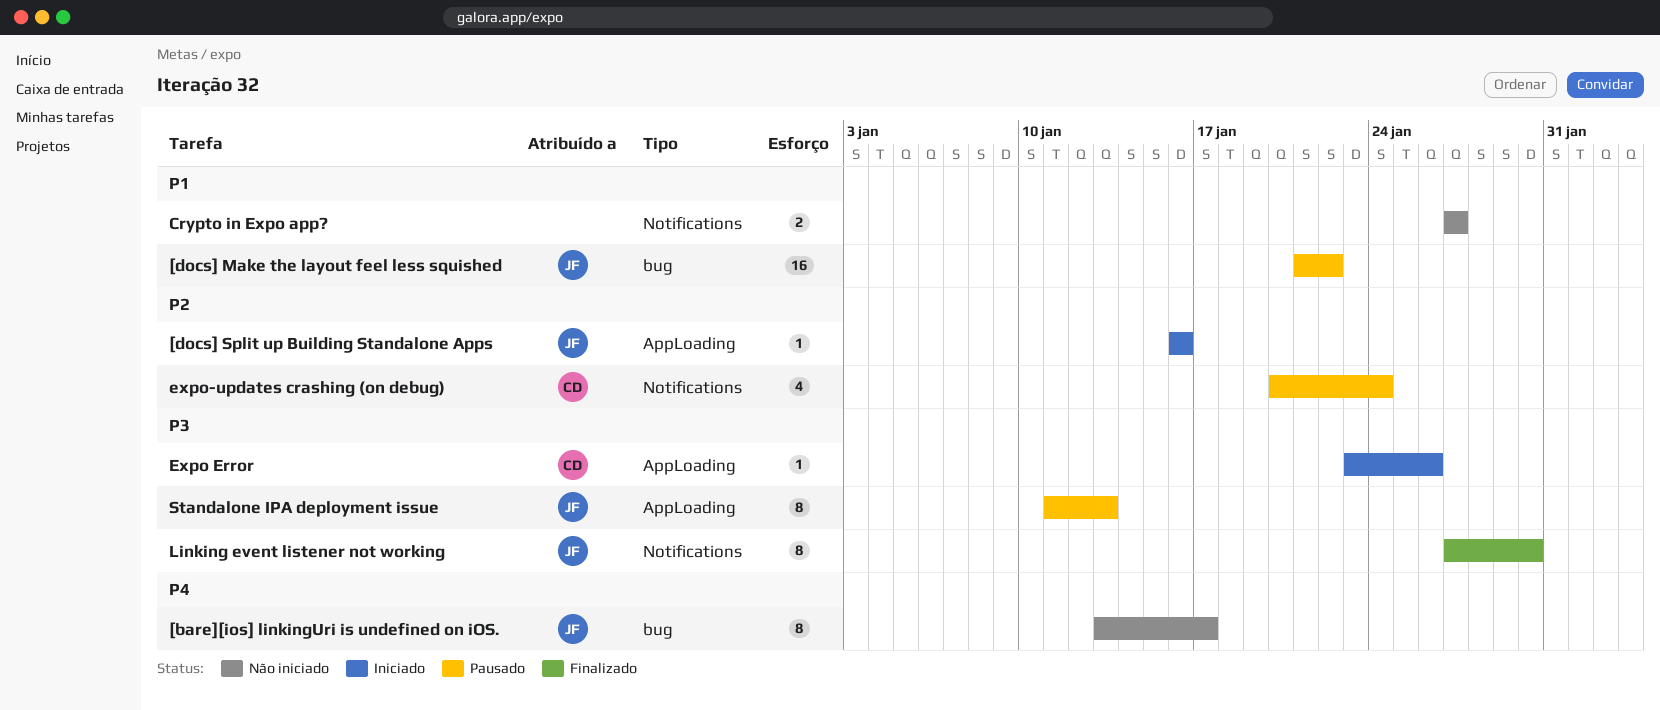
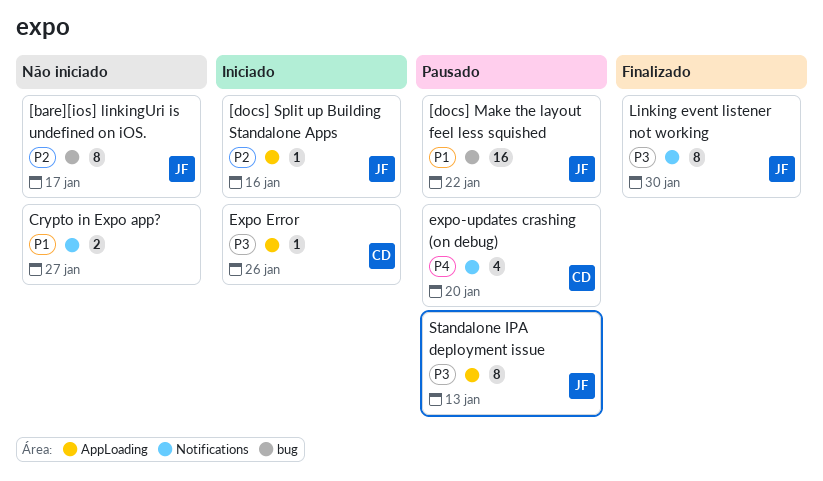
[bare][ios] linkingUri is undefined on iOS., priority: P4 -> P2
expo-updates crashing (on debug), priority: P2 -> P4
expo-updates crashing (on debug), due: Jan 24 -> Jan 20

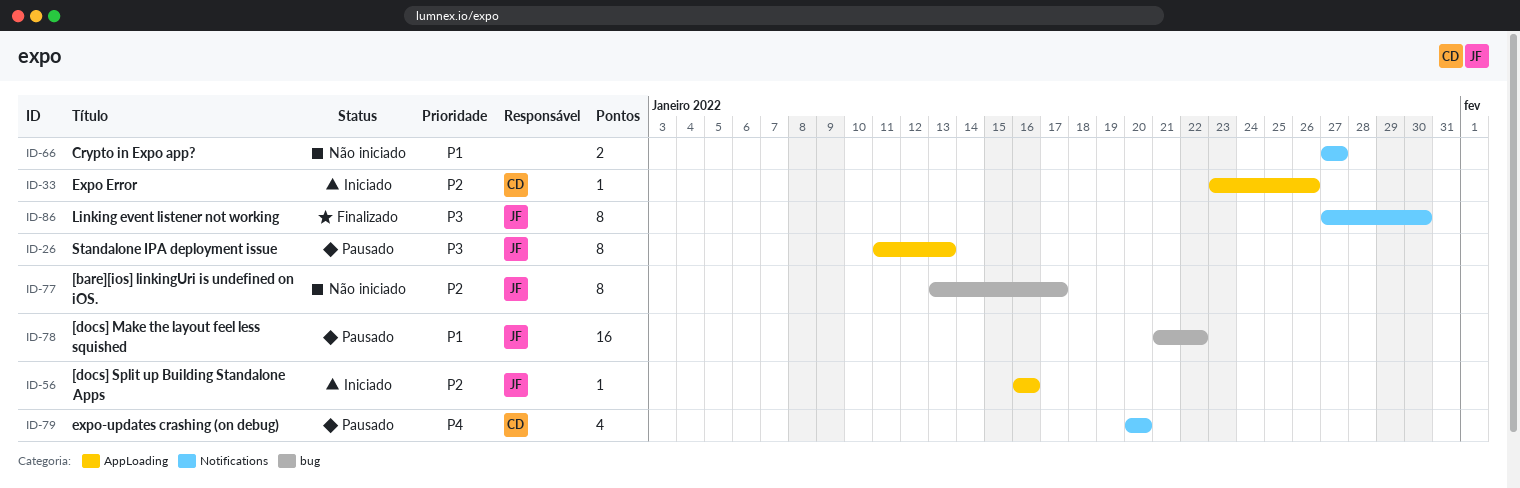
Expo Error, priority: P3 -> P2

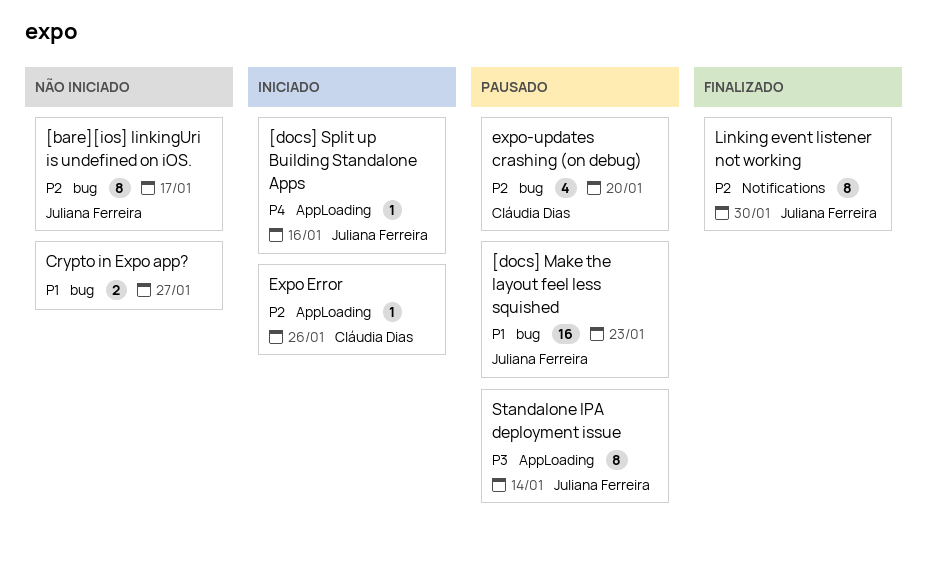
[docs] Make the layout feel less squished, due: Jan 22 -> Jan 23
[docs] Split up Building Standalone Apps, priority: P2 -> P4
Crypto in Expo app?, label: Notifications -> bug
expo-updates crashing (on debug), priority: P4 -> P2
expo-updates crashing (on debug), label: Notifications -> bug
Linking event listener not working, priority: P3 -> P2
Standalone IPA deployment issue, due: Jan 13 -> Jan 14

